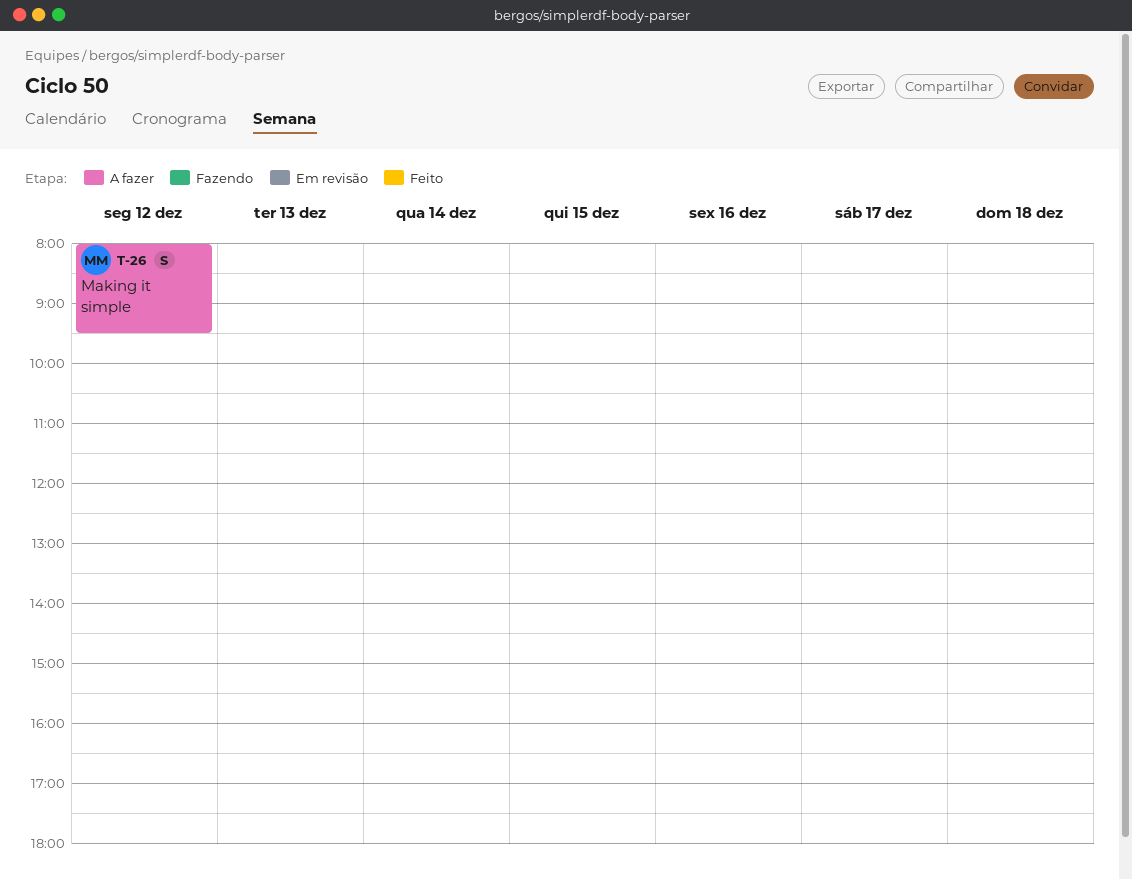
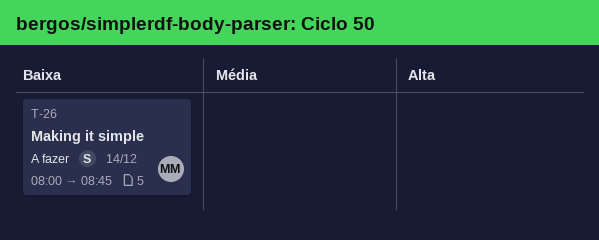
T-26, day: Dec 12 -> Dec 14
T-26, ends: 09:30 -> 08:45

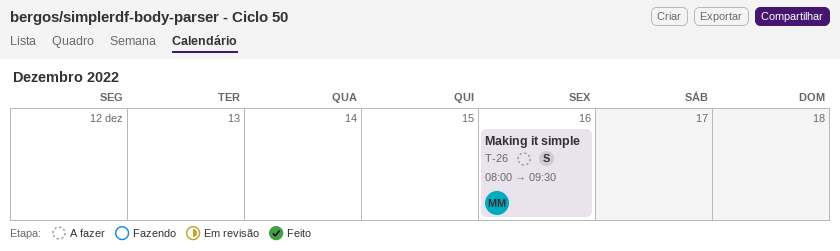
T-26, day: Dec 14 -> Dec 16
T-26, ends: 08:45 -> 09:30

